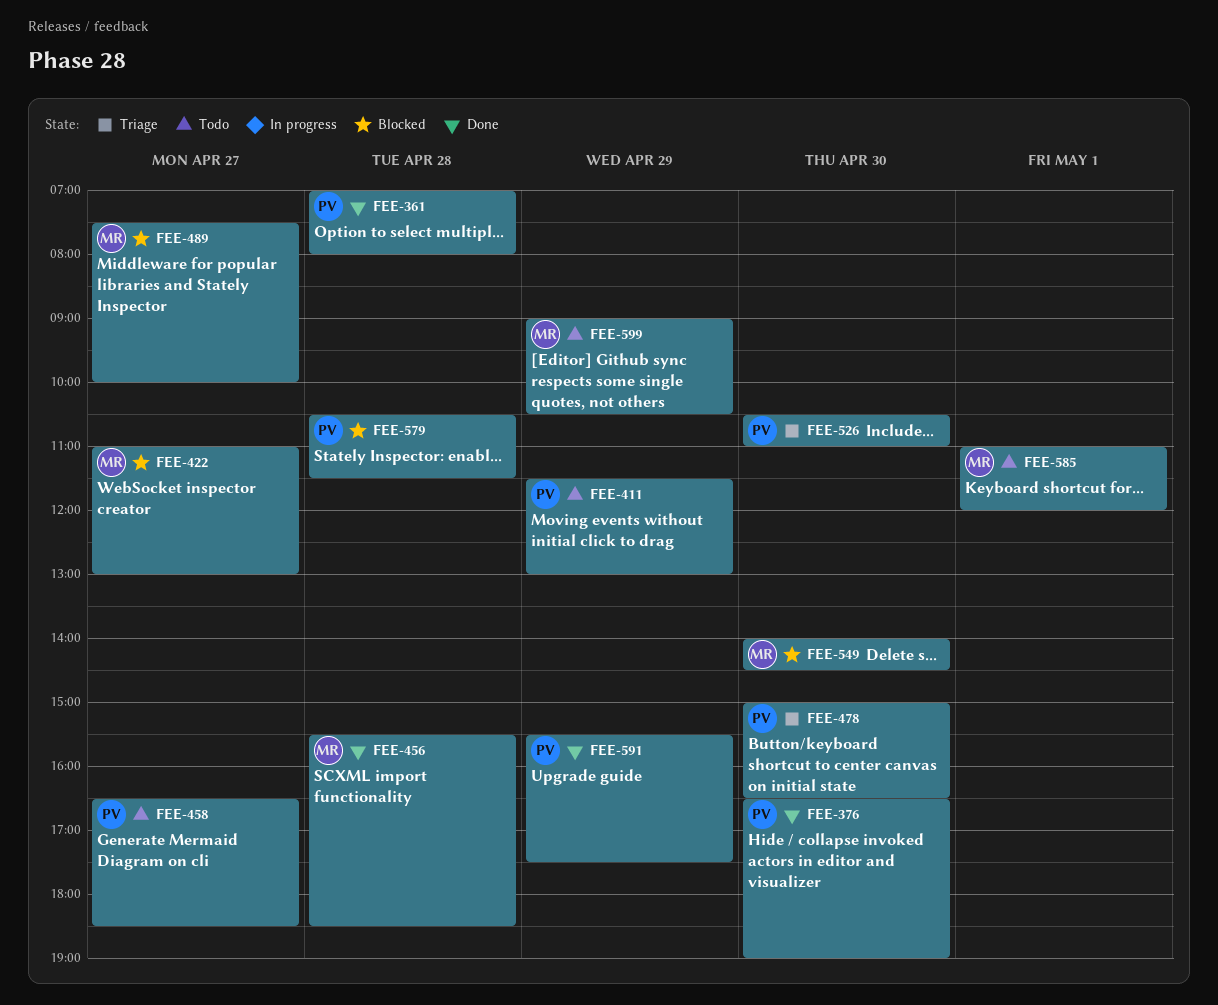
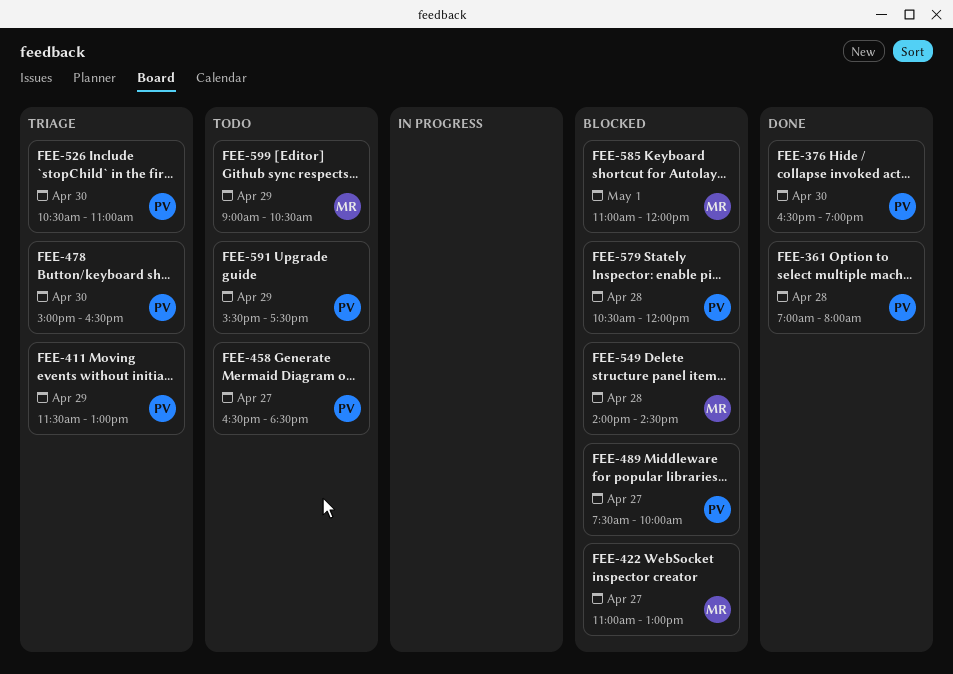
FEE-411, status: Todo -> Triage
FEE-456: present -> none
FEE-489, owner: MR -> PV
FEE-549, day: Apr 30 -> Apr 28
FEE-579, ends: 11:30 -> 12:00
FEE-585, status: Todo -> Blocked
FEE-591, status: Done -> Todo

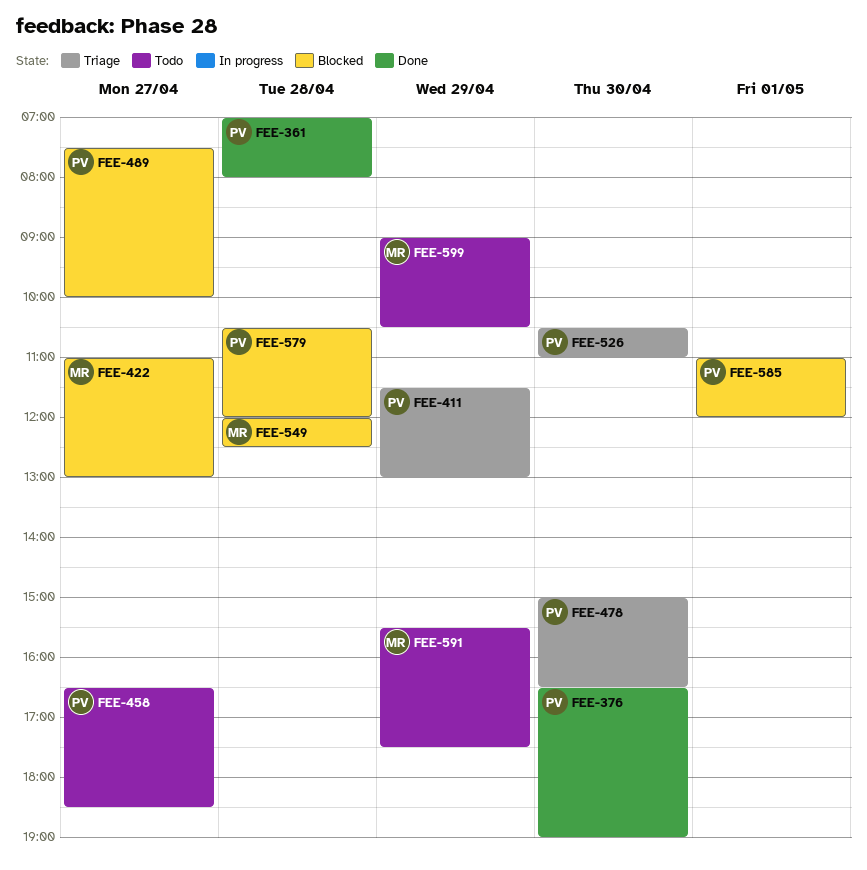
FEE-549, begins: 14:00 -> 12:00
FEE-549, ends: 14:30 -> 12:30
FEE-585, owner: MR -> PV
FEE-591, owner: PV -> MR

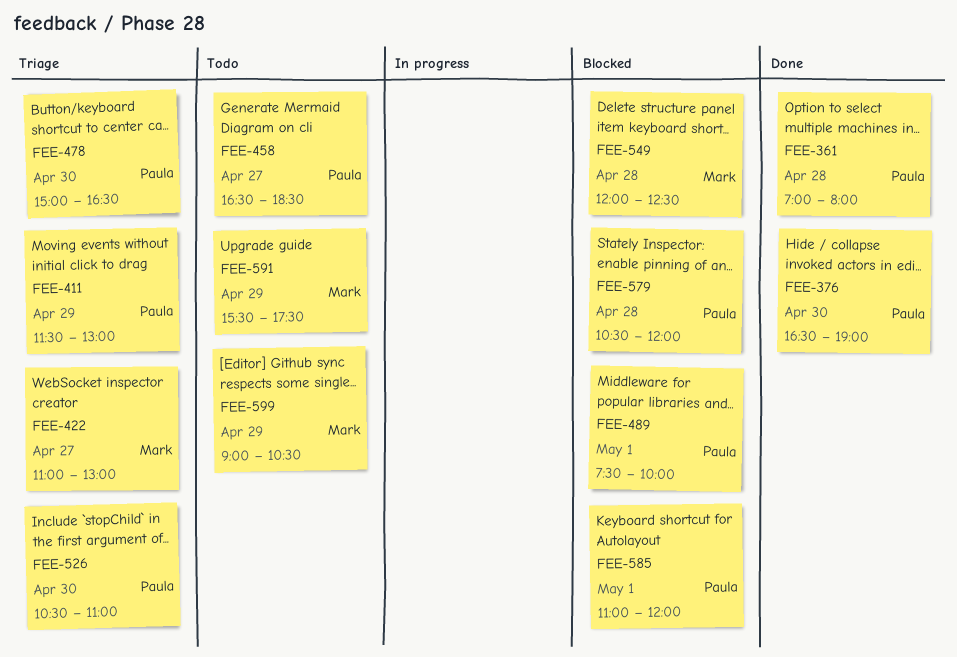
FEE-422, status: Blocked -> Triage
FEE-489, day: Apr 27 -> May 1

